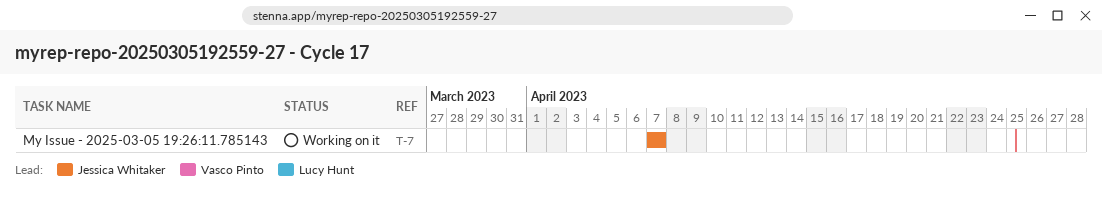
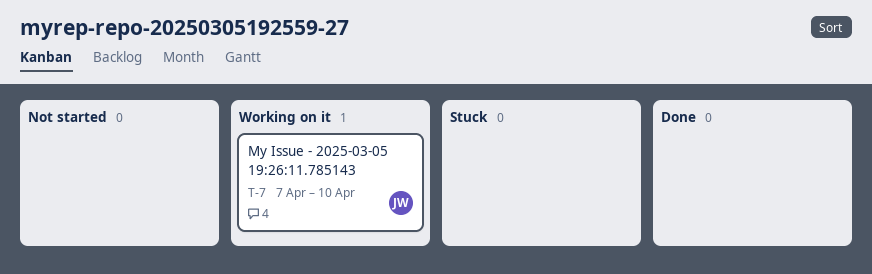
T-7, due: Apr 7 -> Apr 10

